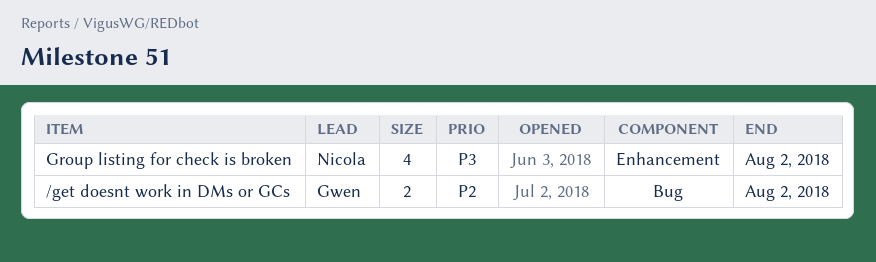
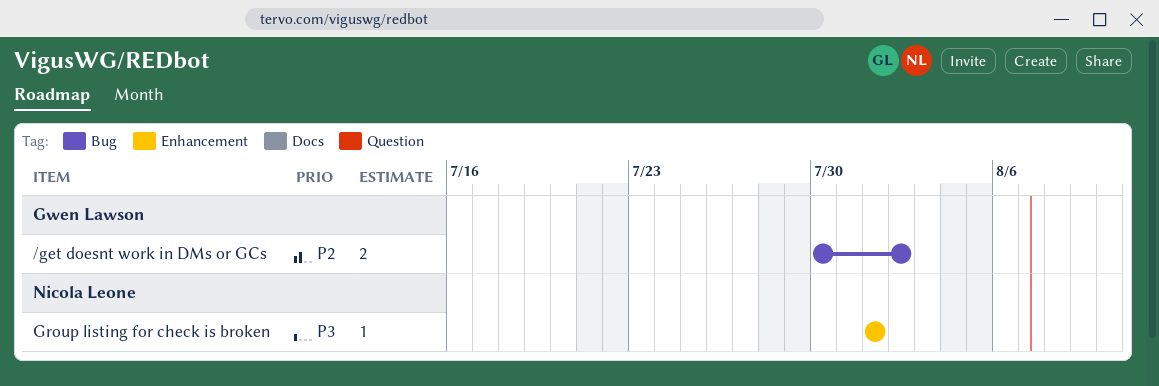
Group listing for check is broken, estimate: 4 -> 1
Group listing for check is broken, due: Aug 2 -> Aug 1

